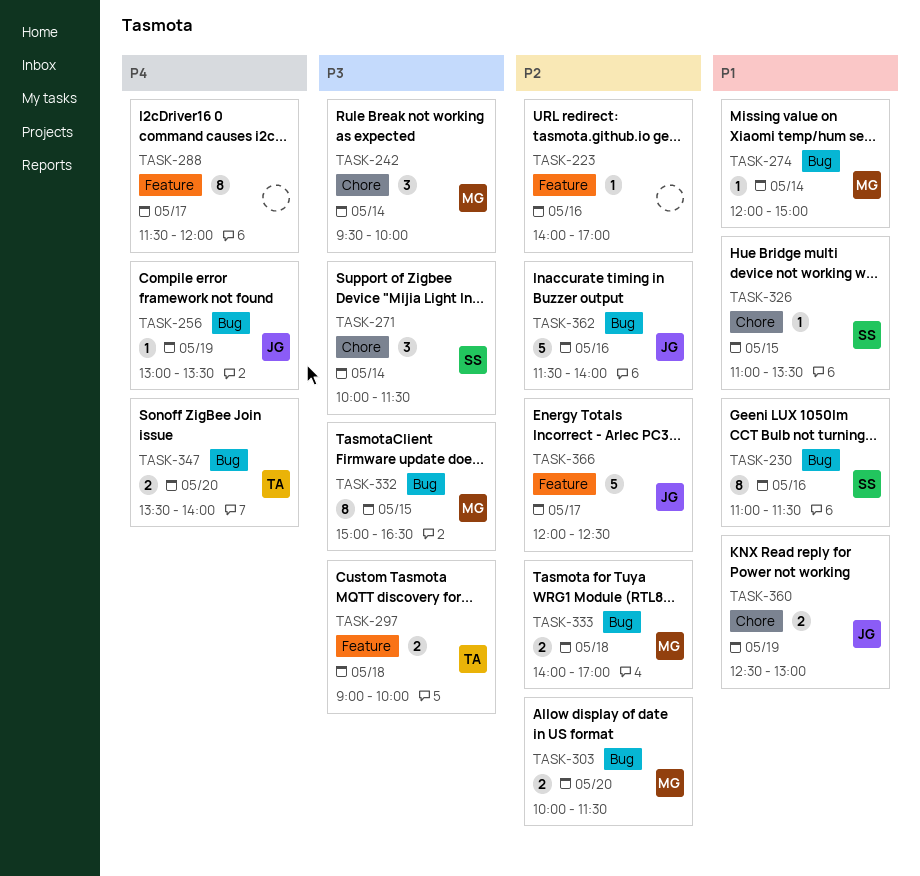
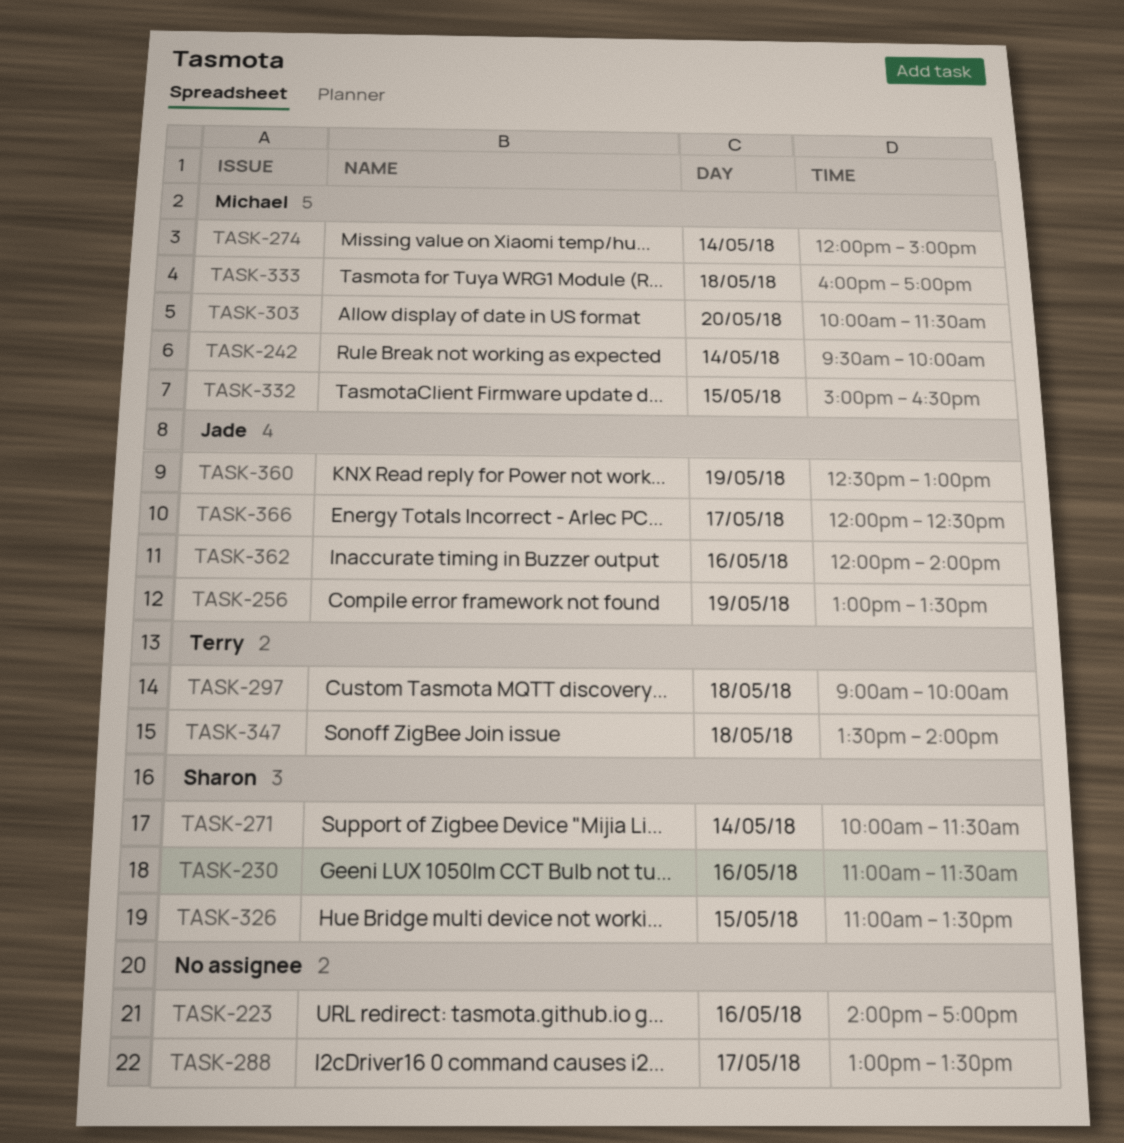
TASK-288, begins: 11:30 -> 13:00
TASK-288, ends: 12:00 -> 13:30
TASK-333, begins: 14:00 -> 16:00
TASK-347, day: May 20 -> May 18
TASK-362, begins: 11:30 -> 12:00

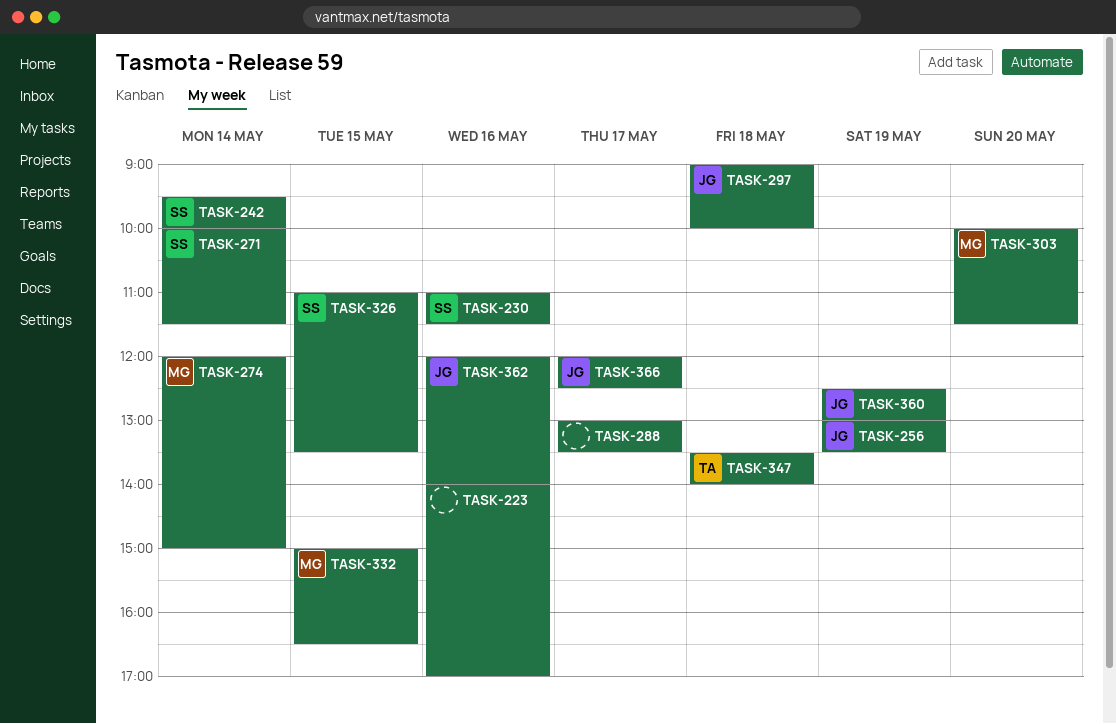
TASK-242, owner: Michael -> Sharon
TASK-297, owner: Terry -> Jade
TASK-333: present -> none

